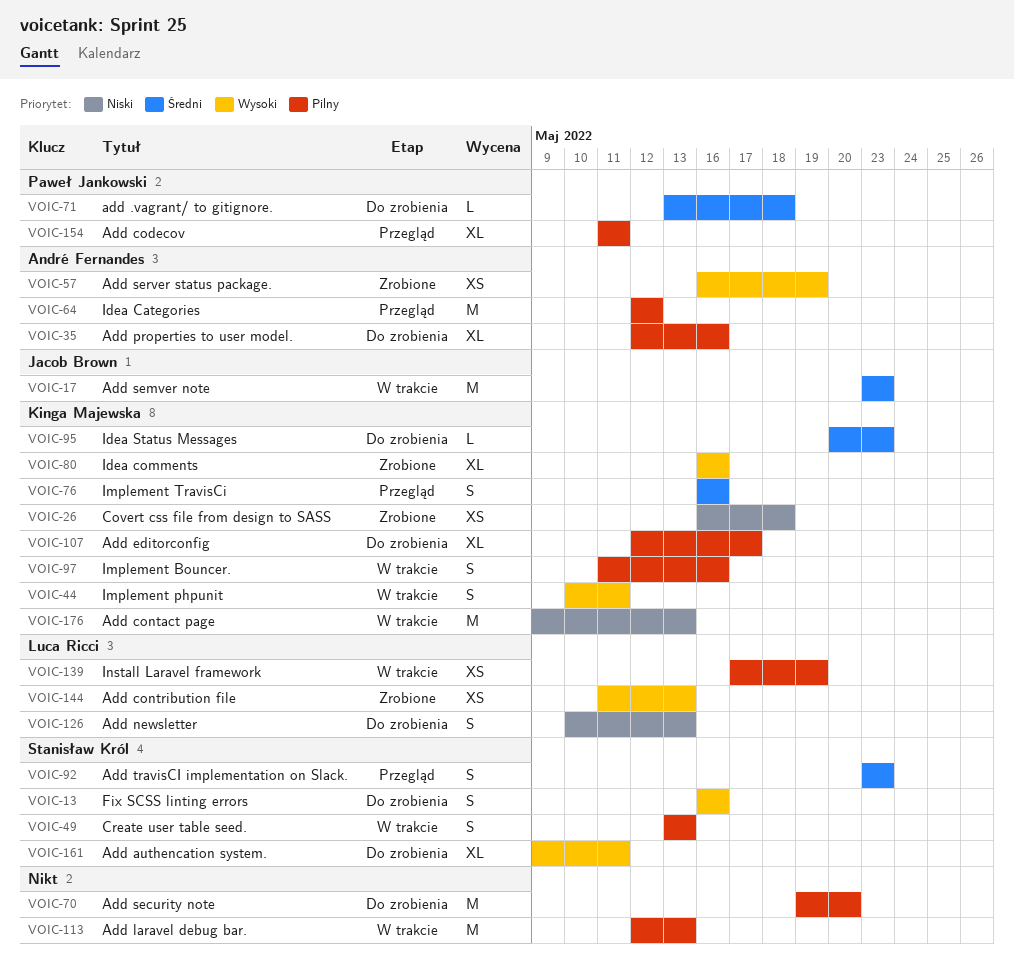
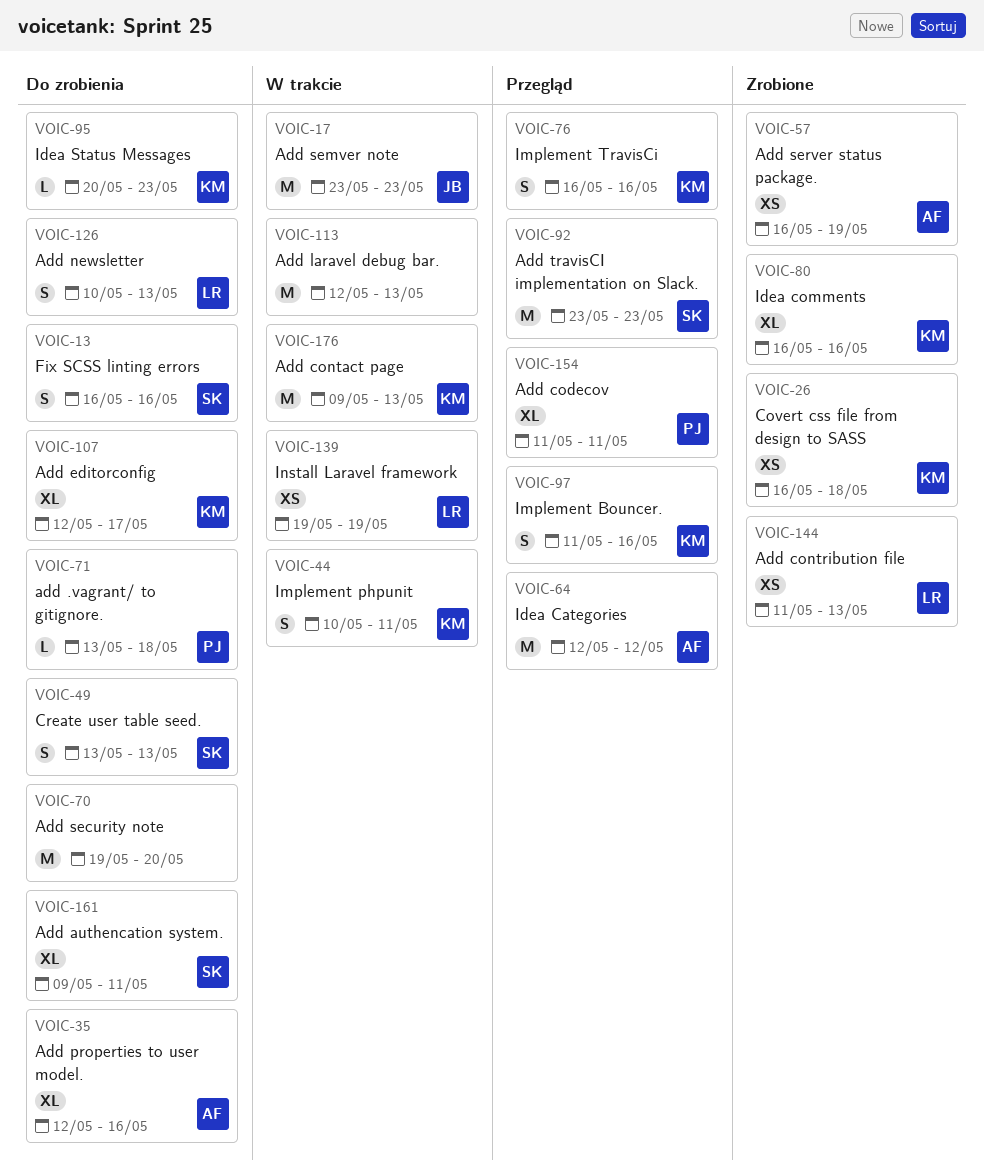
VOIC-49, status: W trakcie -> Do zrobienia
VOIC-92, estimate: S -> M
VOIC-97, status: W trakcie -> Przegląd
VOIC-139, start: May 17 -> May 19

